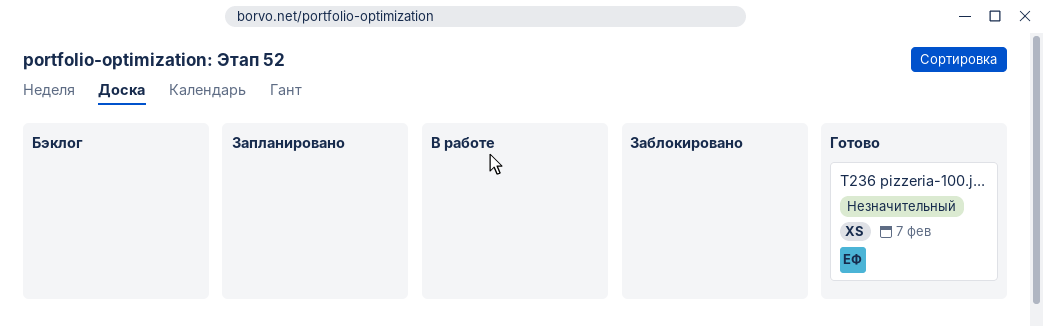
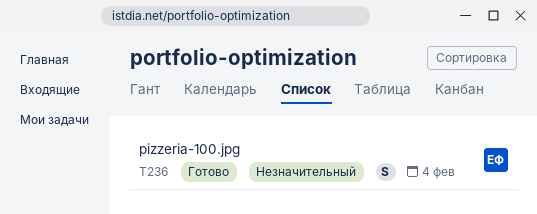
T236, estimate: XS -> S
T236, due: Feb 7 -> Feb 4

